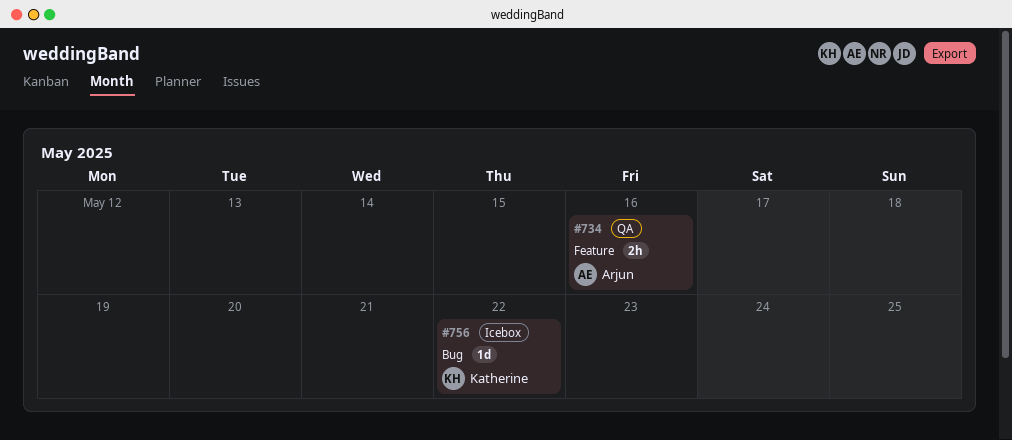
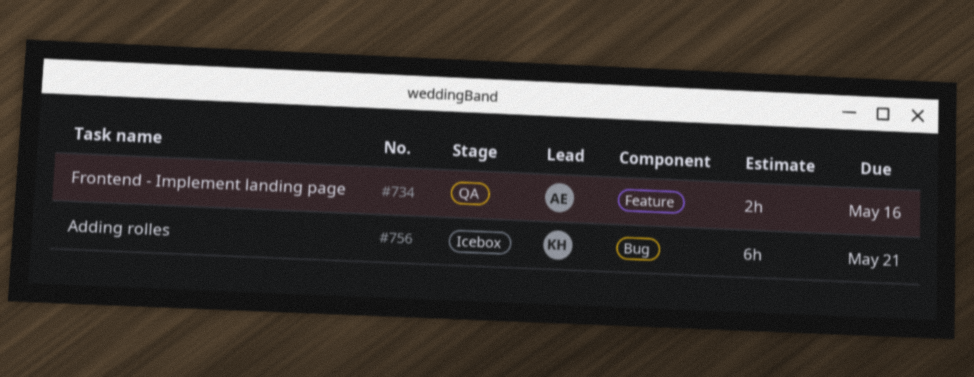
#756, estimate: 1d -> 6h
#756, due: May 22 -> May 21

